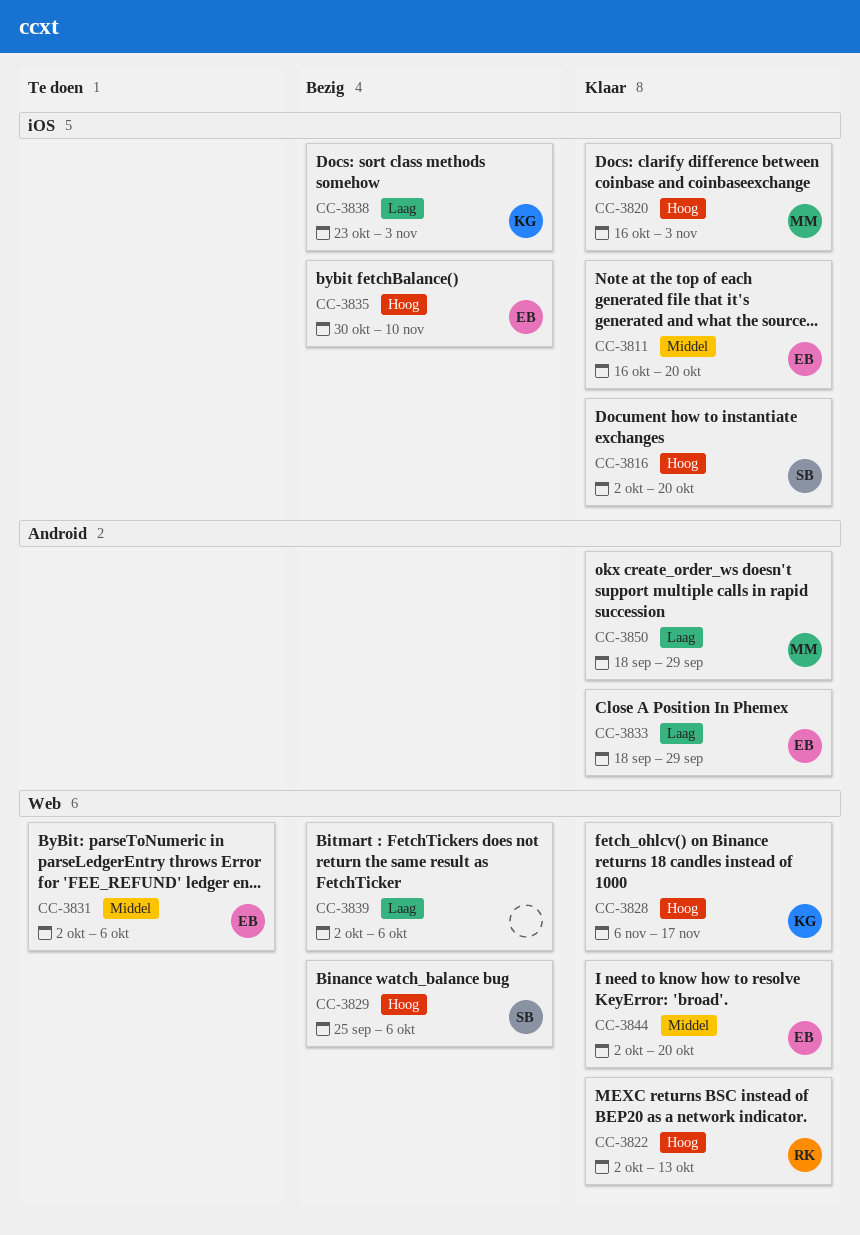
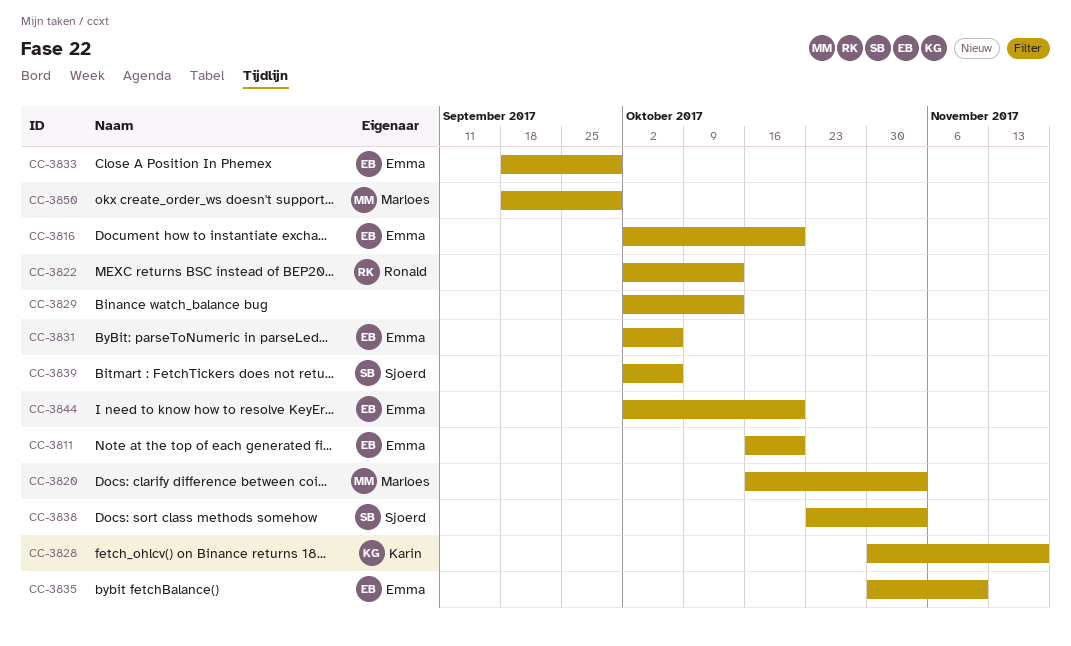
CC-3816, owner: Sjoerd -> Emma
CC-3828, start: Nov 6 -> Oct 30
CC-3829, owner: Sjoerd -> none
CC-3829, start: Sep 25 -> Oct 2
CC-3829, due: Oct 6 -> Oct 13
CC-3838, owner: Karin -> Sjoerd
CC-3839, owner: none -> Sjoerd

